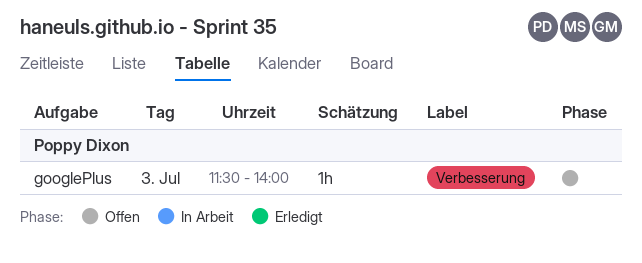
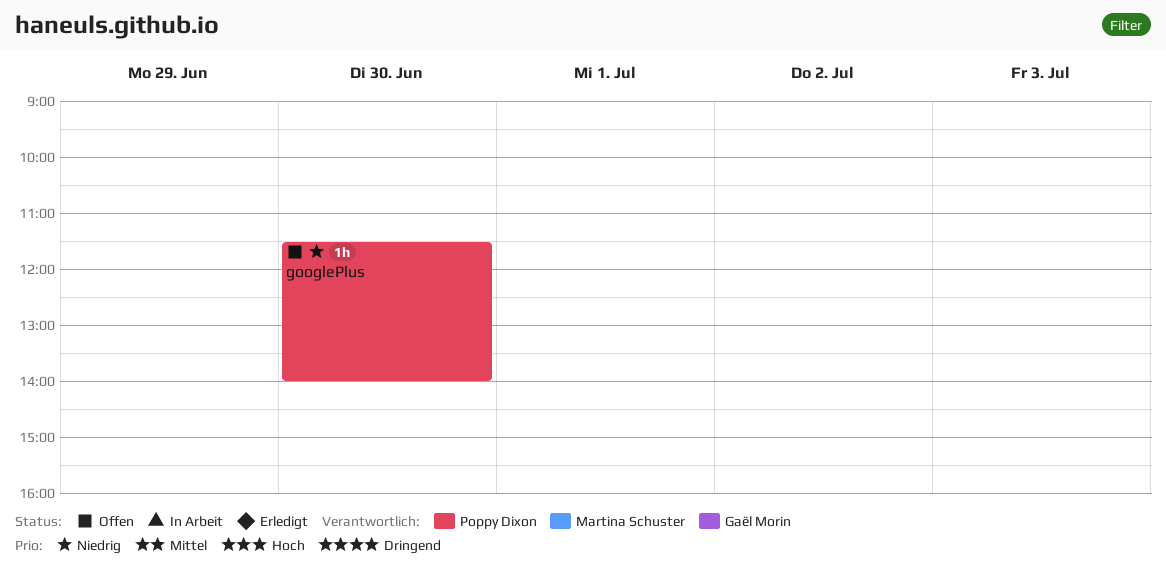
googlePlus, day: Jul 3 -> Jun 30

